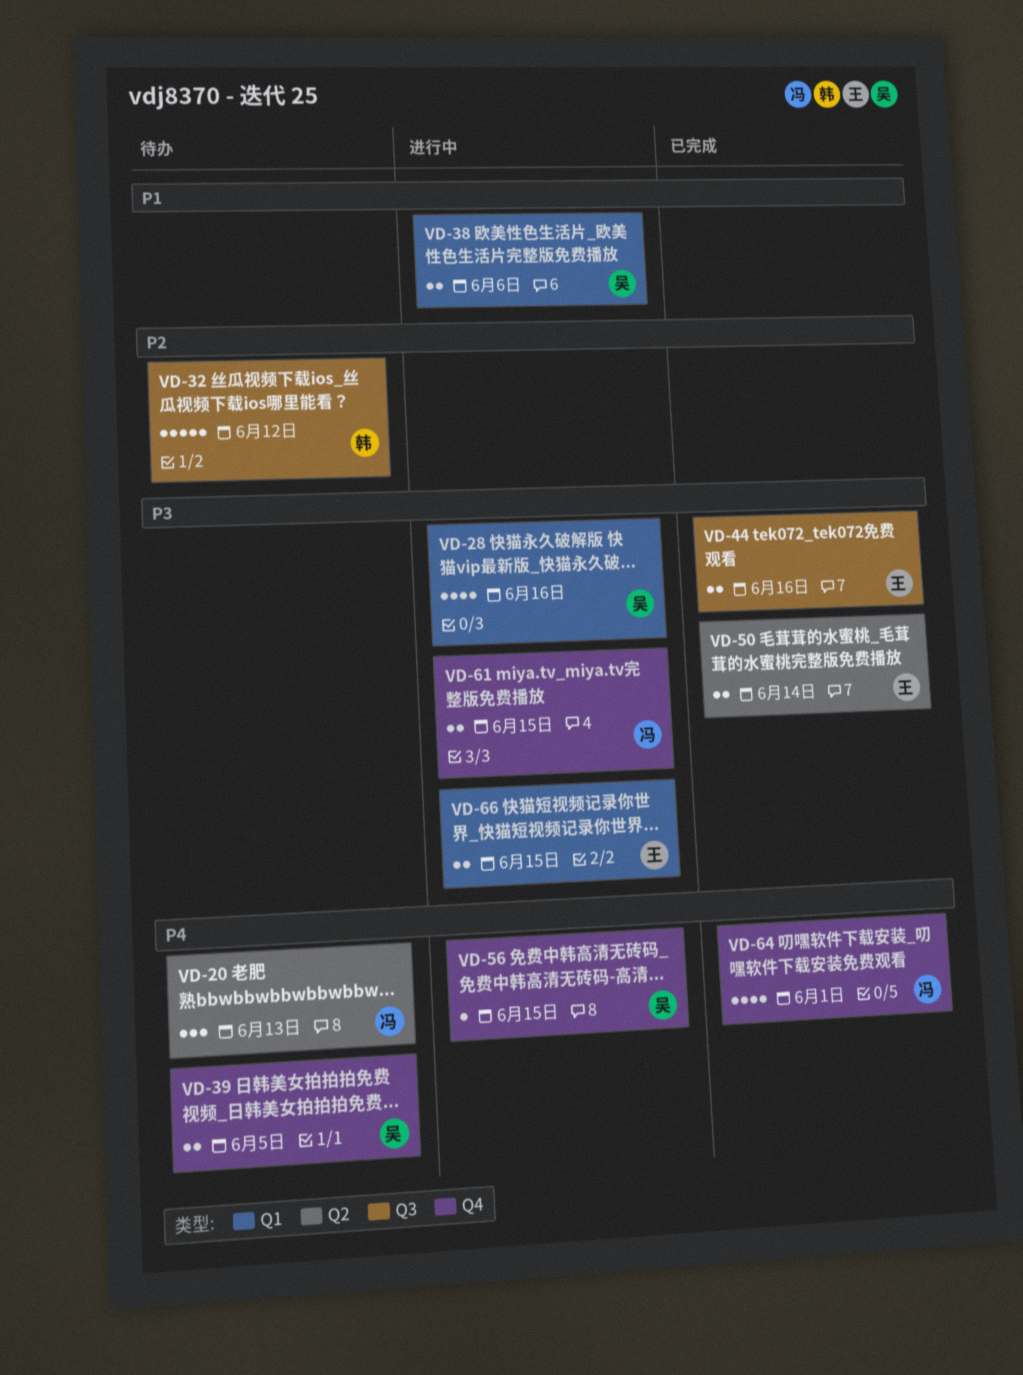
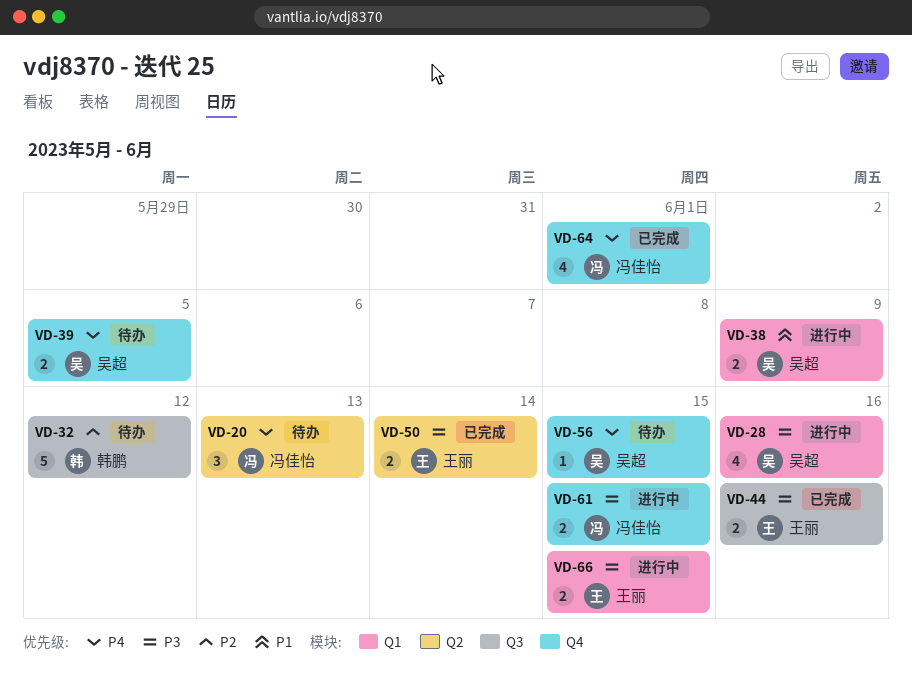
VD-38, due: Jun 6 -> Jun 9
VD-56, status: 进行中 -> 待办

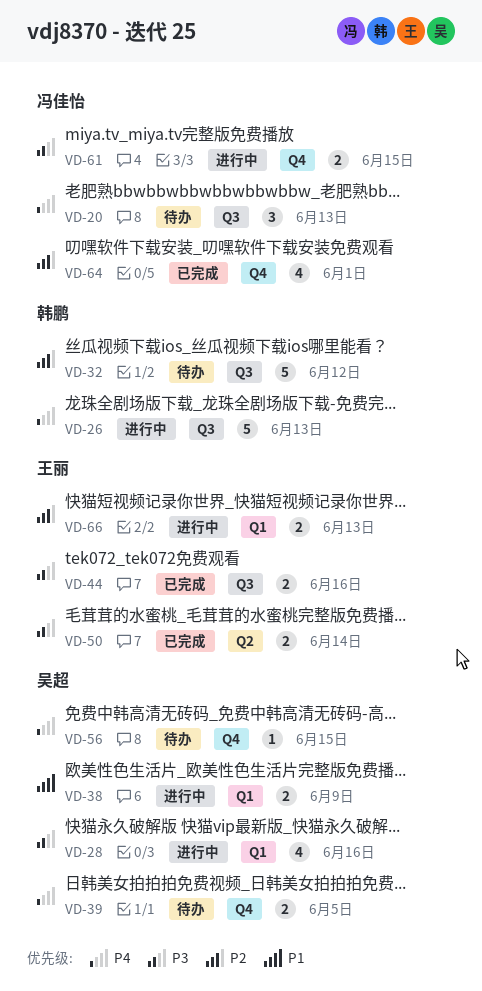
VD-20, label: Q2 -> Q3
VD-26: none -> present
VD-64, priority: P4 -> P2
VD-66, priority: P3 -> P2
VD-66, due: Jun 15 -> Jun 13

